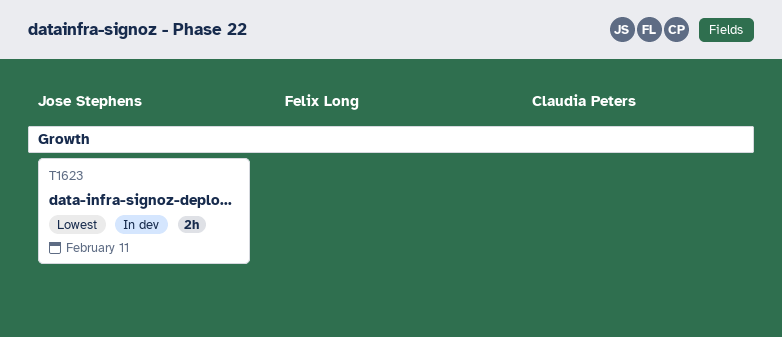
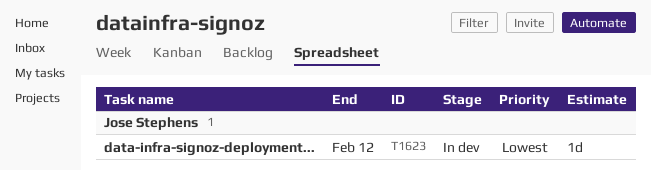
T1623, estimate: 2h -> 1d
T1623, due: Feb 11 -> Feb 12

